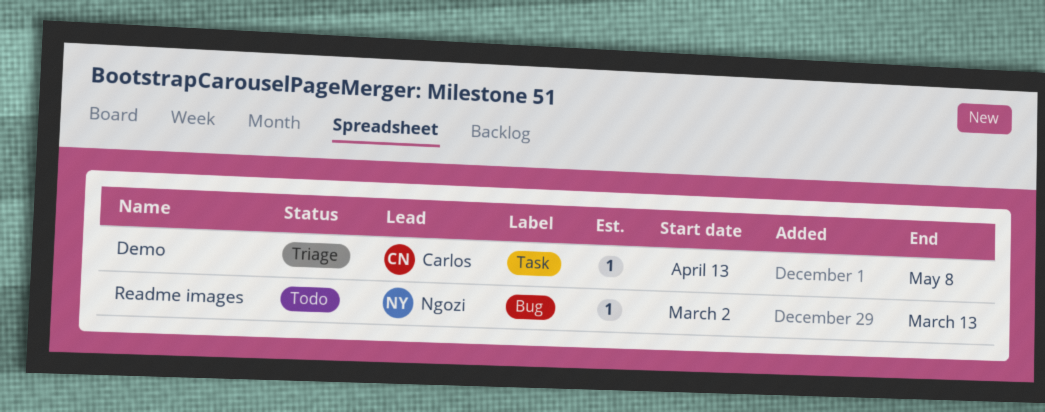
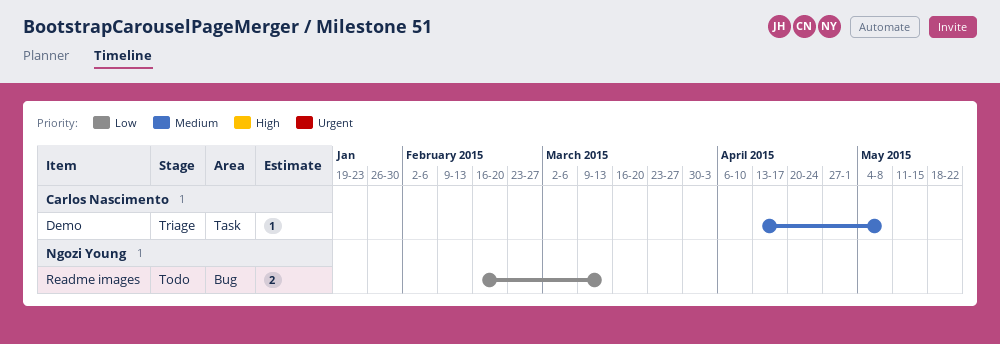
Readme images, estimate: 1 -> 2
Readme images, start: Mar 2 -> Feb 16

